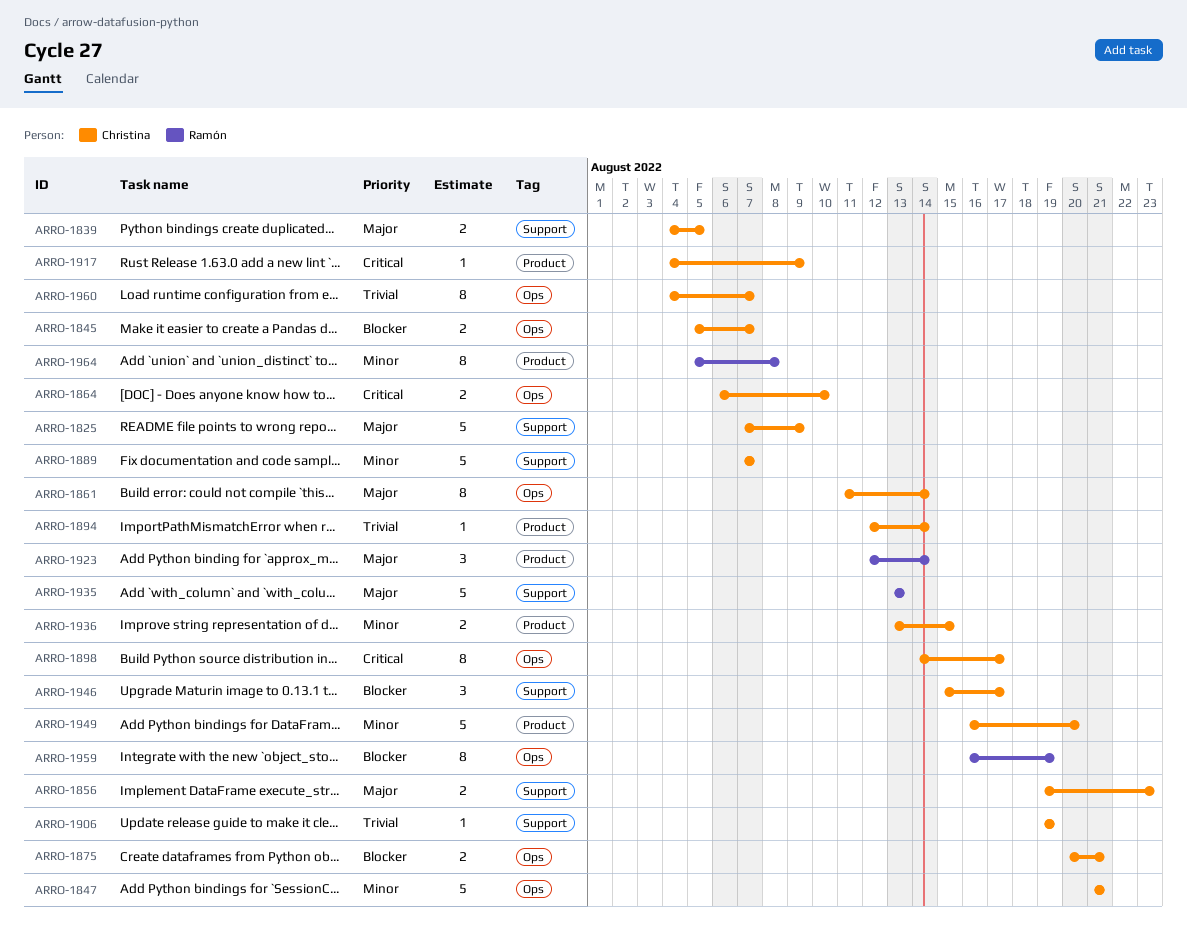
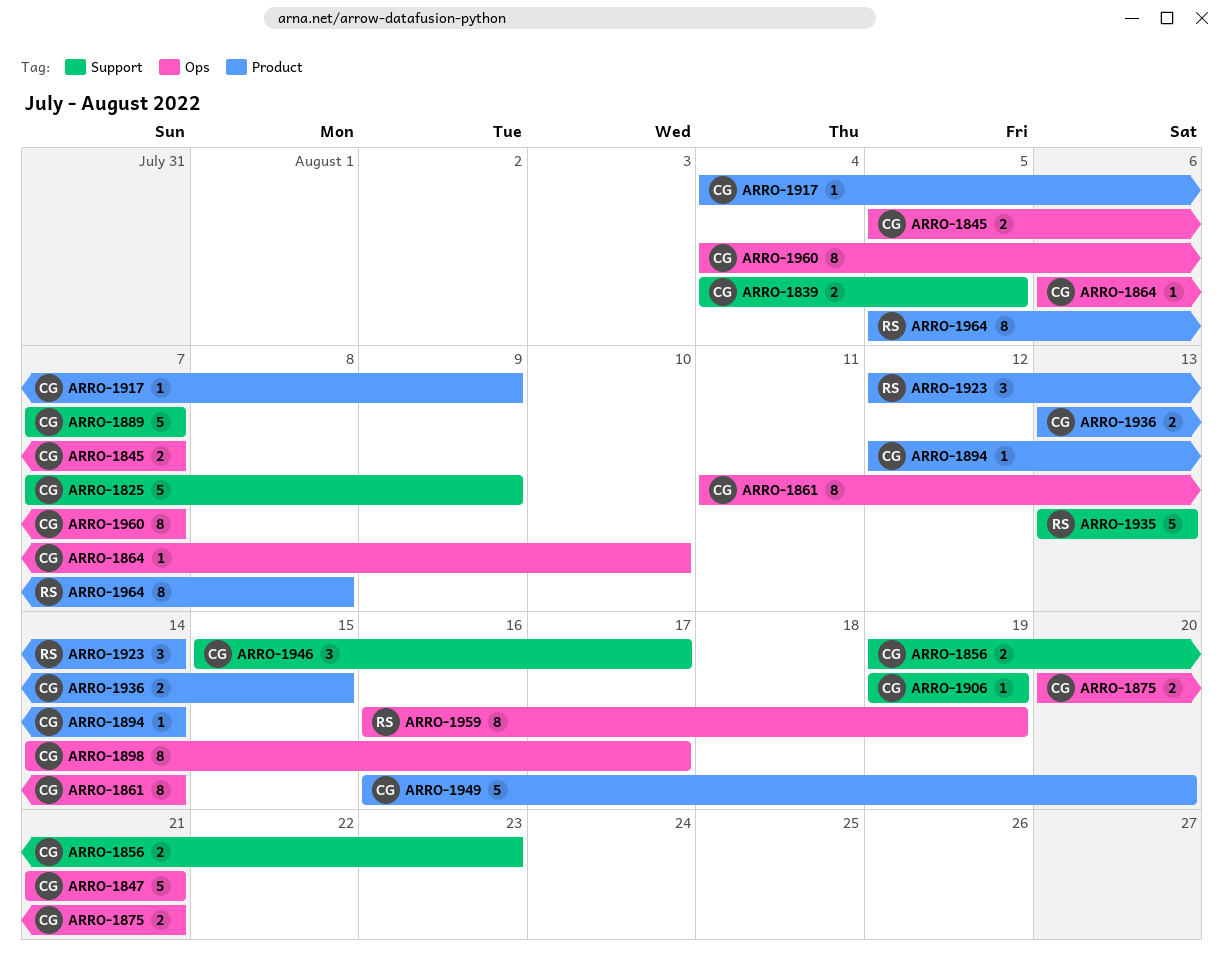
ARRO-1864, estimate: 2 -> 1

